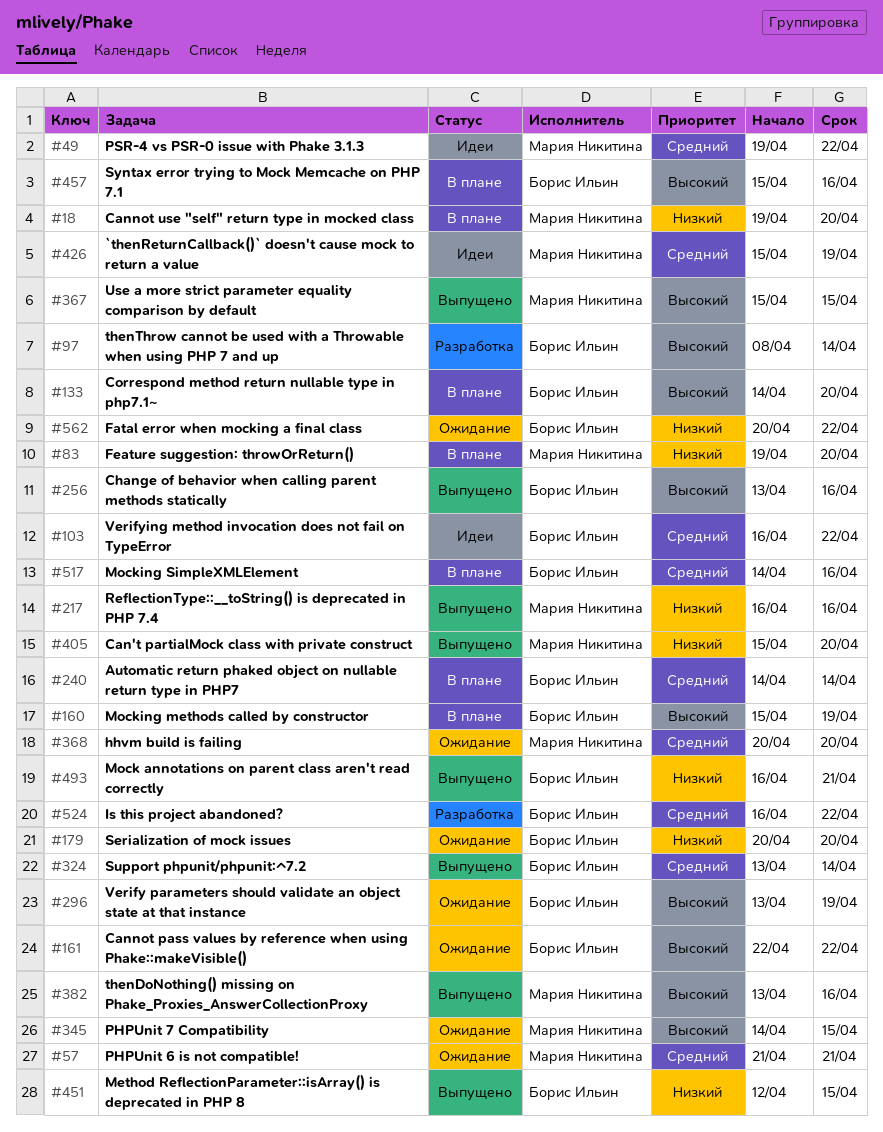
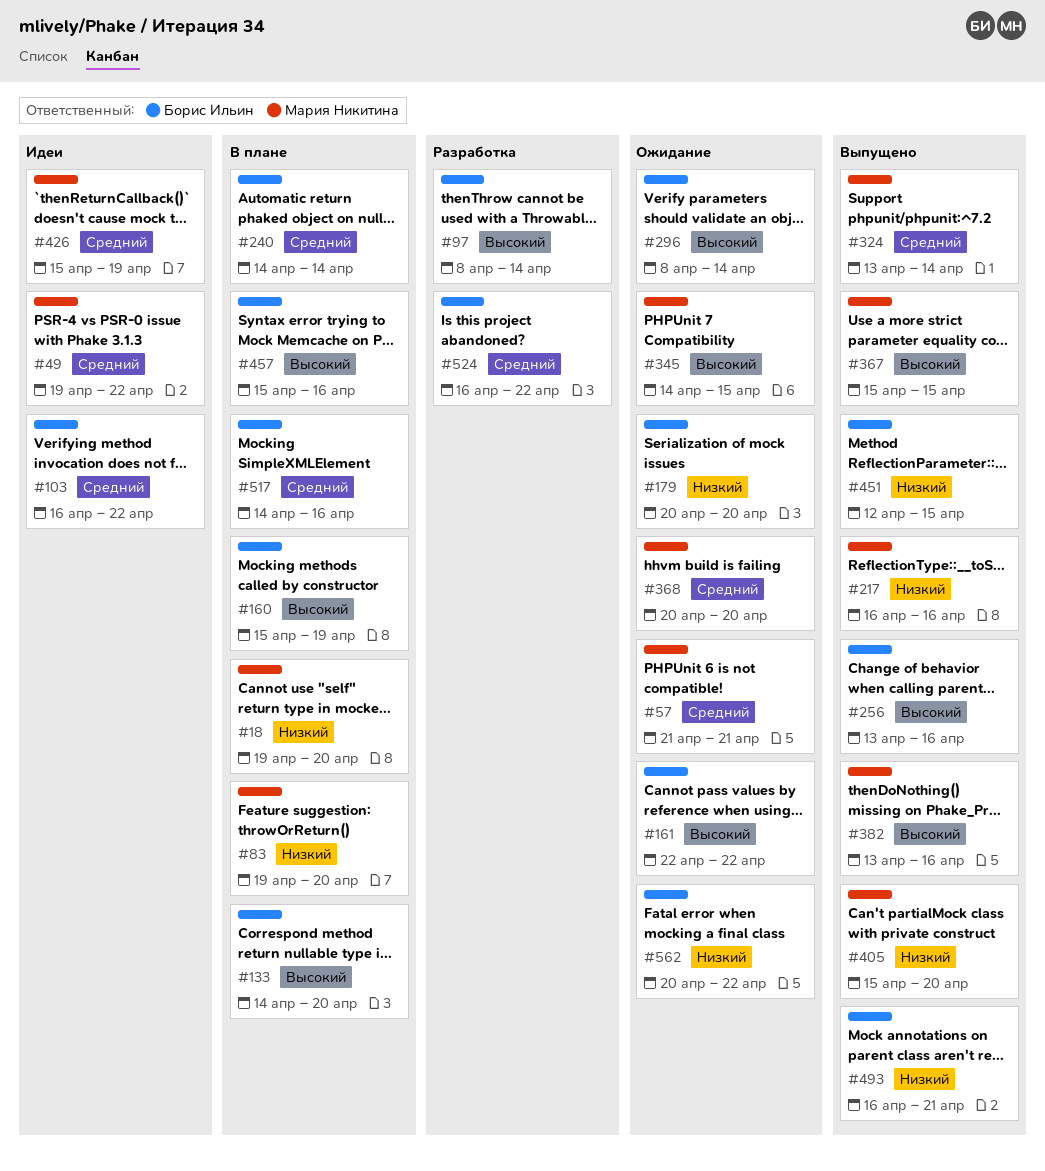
#296, start: Apr 13 -> Apr 8
#296, due: Apr 19 -> Apr 14
#324, owner: Борис Ильин -> Мария Никитина

